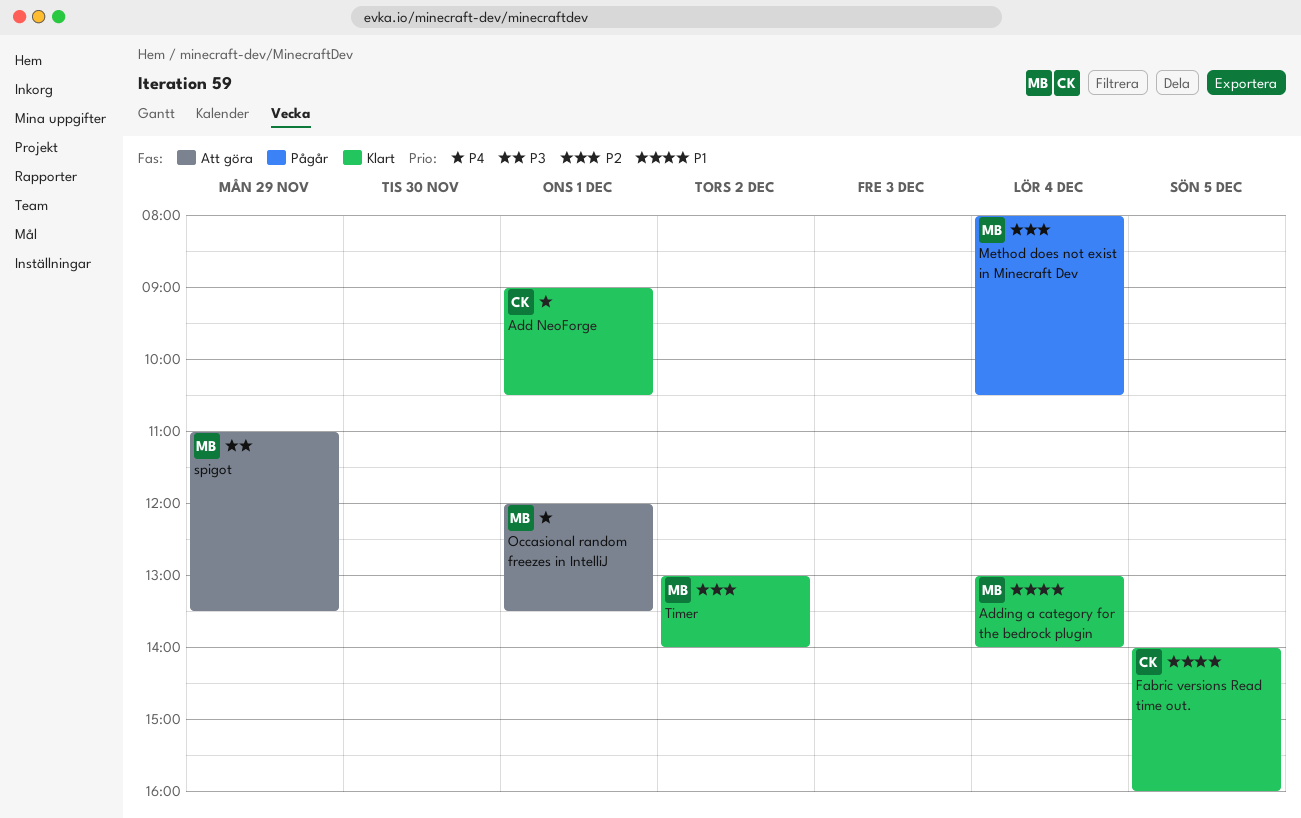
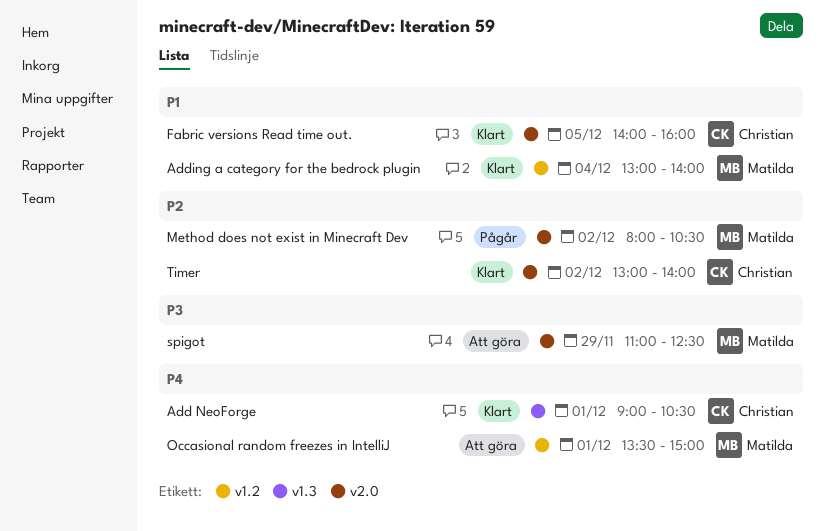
Method does not exist in Minecraft Dev, day: Dec 4 -> Dec 2
Occasional random freezes in IntelliJ, begins: 12:00 -> 13:30
Occasional random freezes in IntelliJ, ends: 13:30 -> 15:00
spigot, ends: 13:30 -> 12:30
Timer, owner: Matilda -> Christian

